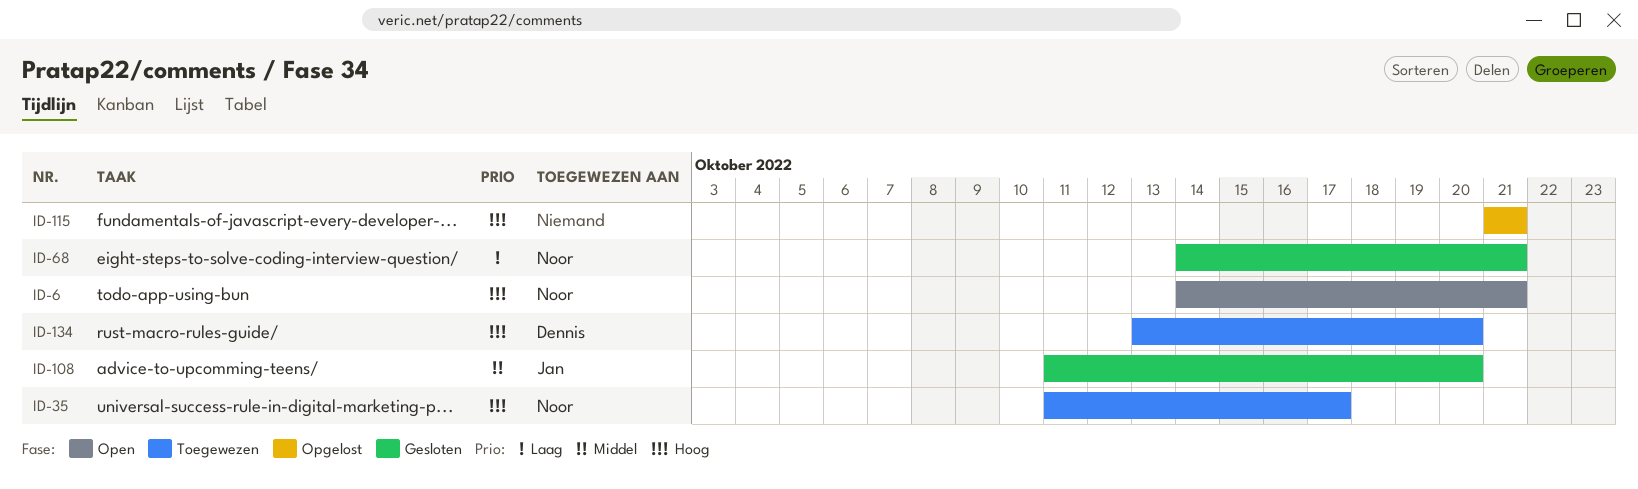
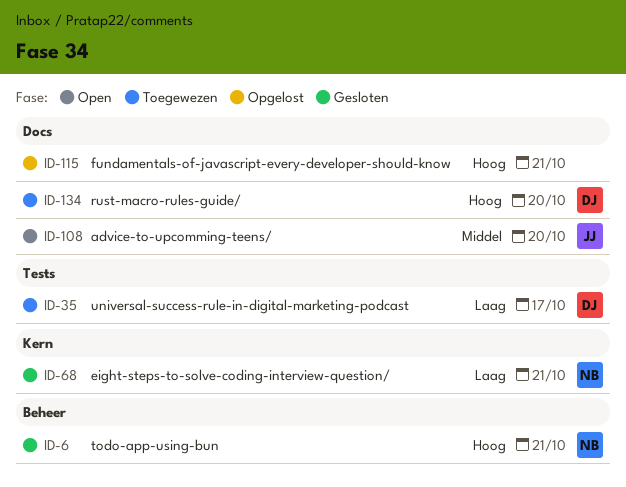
ID-6, status: Open -> Gesloten
ID-35, owner: Noor -> Dennis
ID-35, priority: Hoog -> Laag
ID-108, status: Gesloten -> Open

